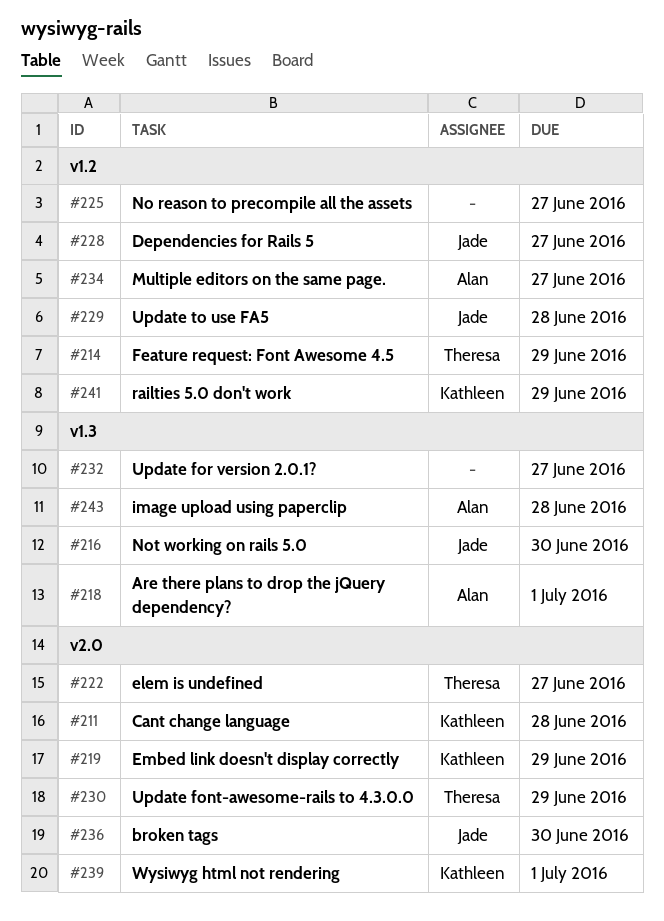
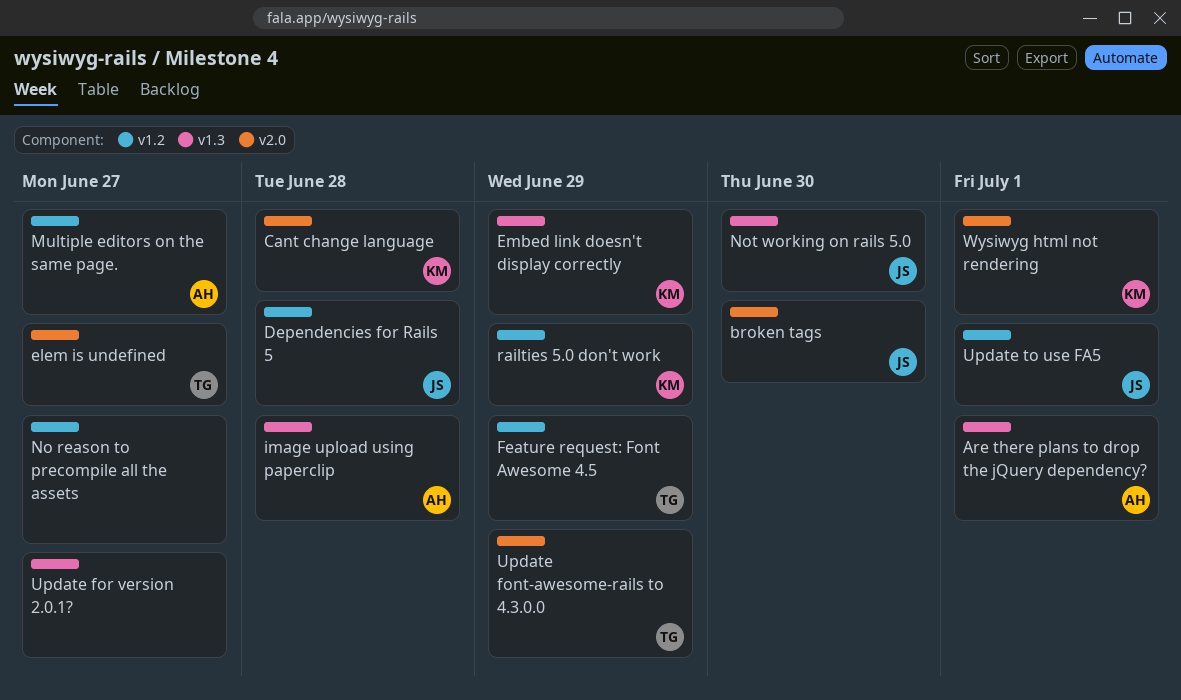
Dependencies for Rails 5, due: Jun 27 -> Jun 28
Embed link doesn't display correctly, label: v2.0 -> v1.3
Update to use FA5, due: Jun 28 -> Jul 1

